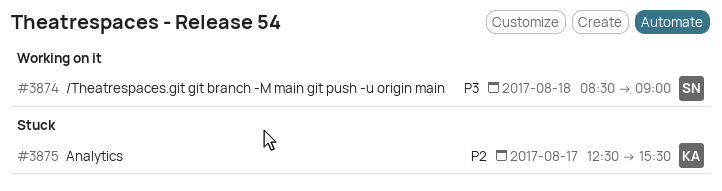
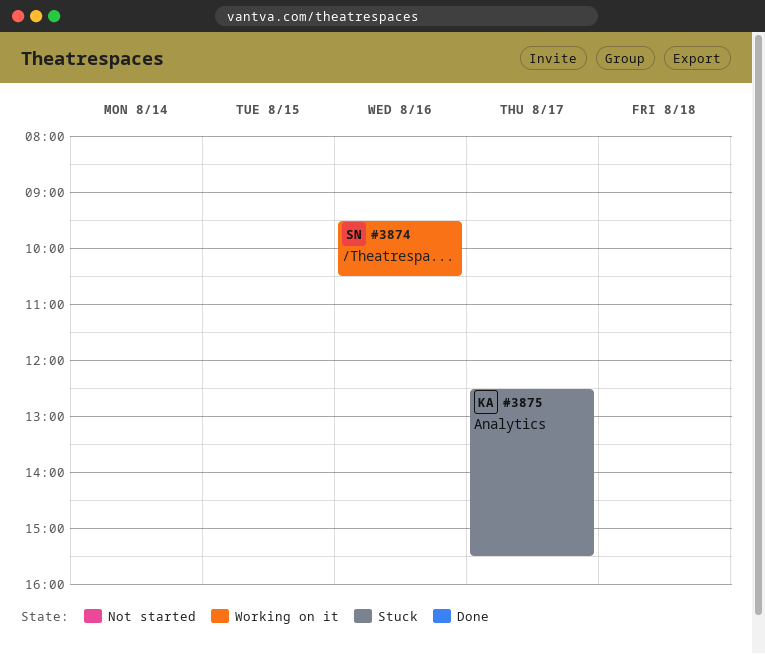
#3874, day: Aug 18 -> Aug 16
#3874, begins: 08:30 -> 09:30
#3874, ends: 09:00 -> 10:30

